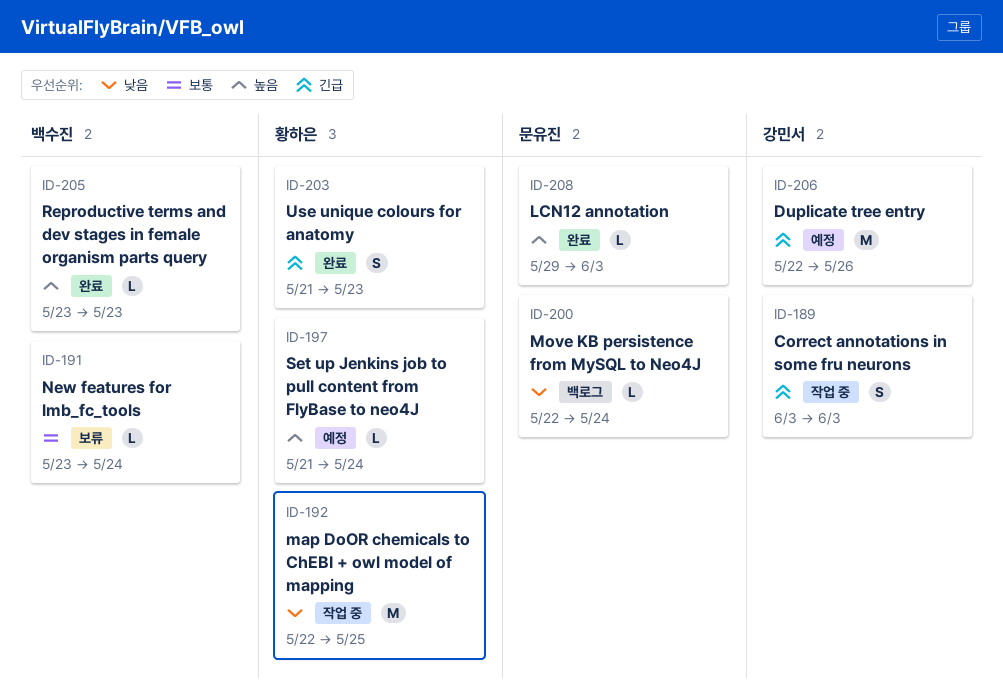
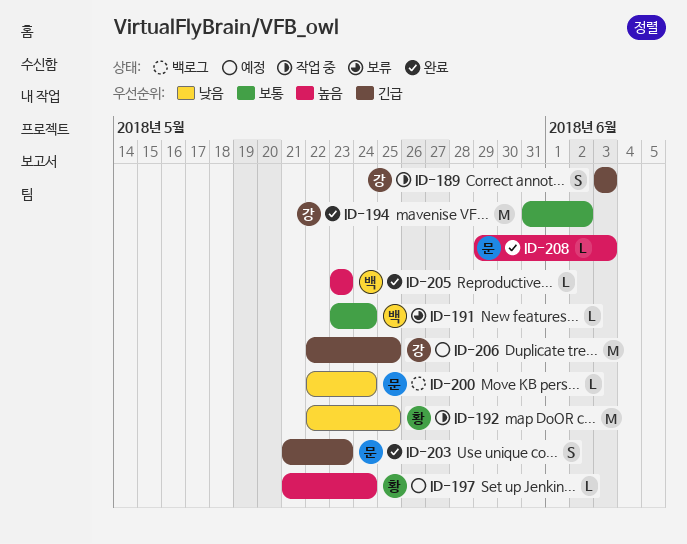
ID-194: none -> present
ID-203, owner: 황하은 -> 문유진
ID-206, due: May 26 -> May 25

